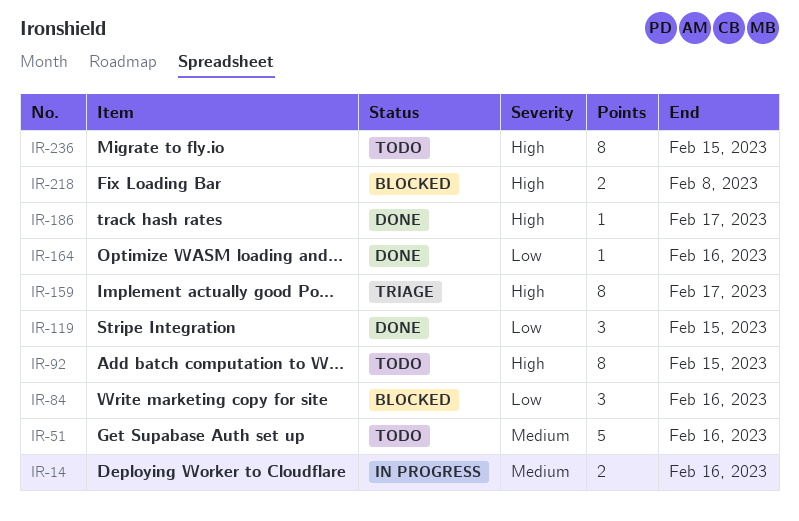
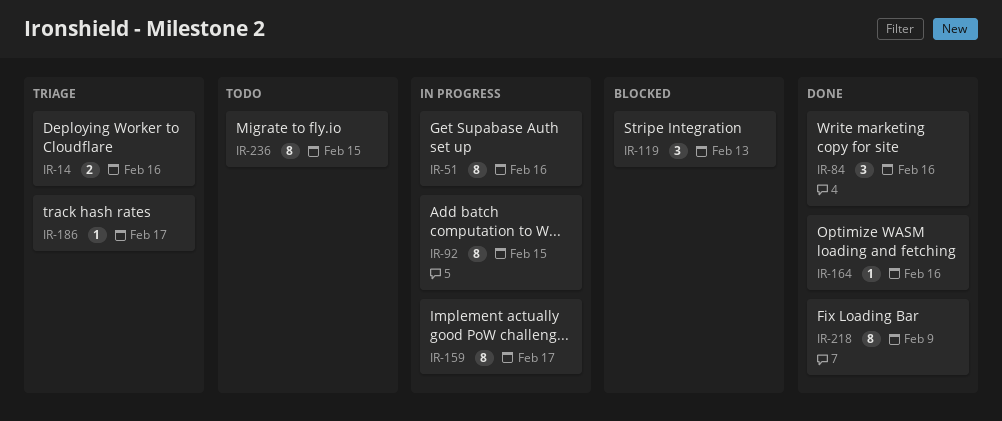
IR-14, status: In progress -> Triage
IR-51, status: Todo -> In progress
IR-51, estimate: 5 -> 8
IR-84, status: Blocked -> Done
IR-92, status: Todo -> In progress
IR-119, status: Done -> Blocked
IR-119, due: Feb 15 -> Feb 13
IR-159, status: Triage -> In progress
IR-186, status: Done -> Triage
IR-218, status: Blocked -> Done
IR-218, estimate: 2 -> 8
IR-218, due: Feb 8 -> Feb 9

